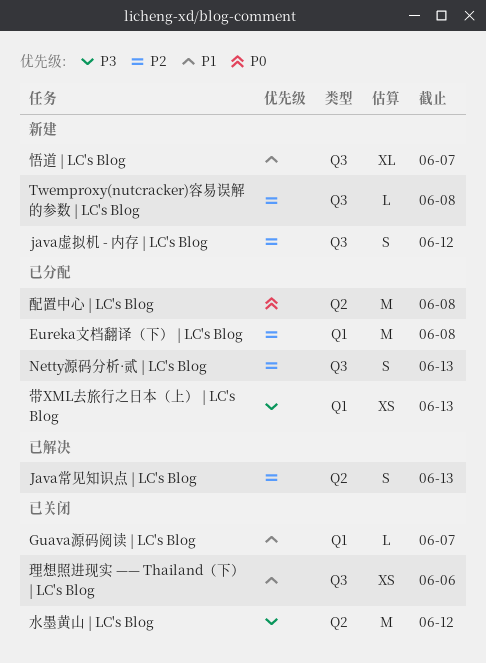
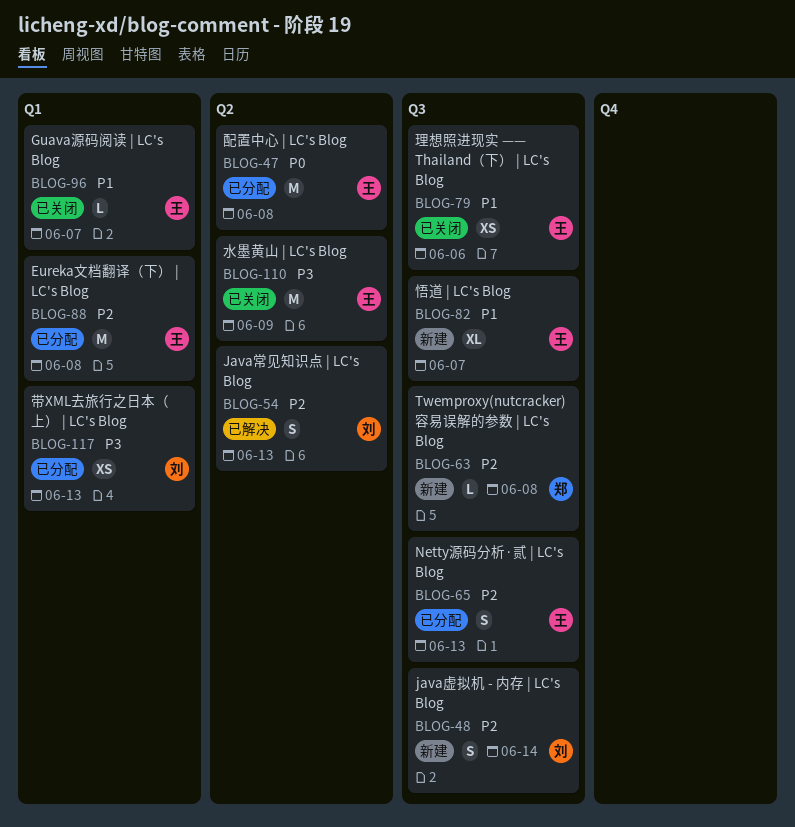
java虚拟机 - 内存 | LC's Blog, due: Jun 12 -> Jun 14
水墨黄山 | LC's Blog, due: Jun 12 -> Jun 9

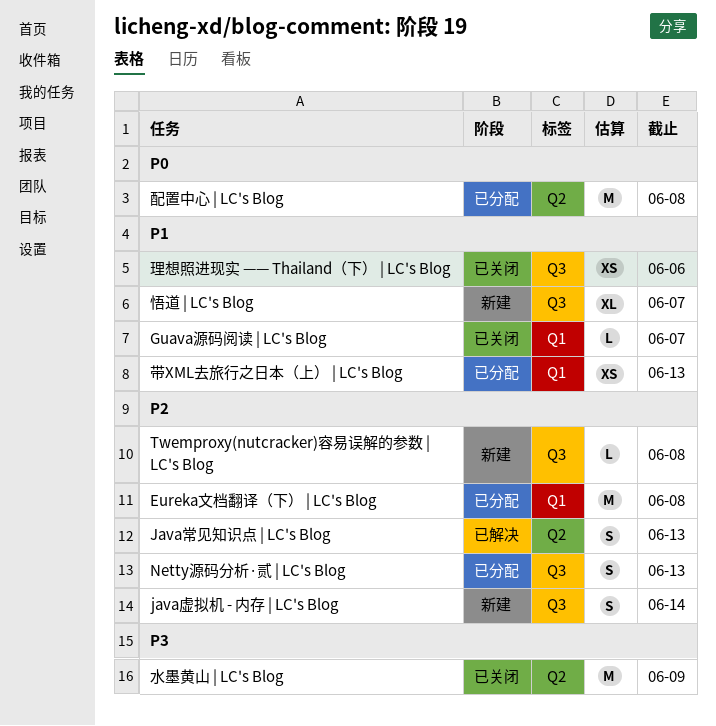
带XML去旅行之日本（上） | LC's Blog, priority: P3 -> P1

